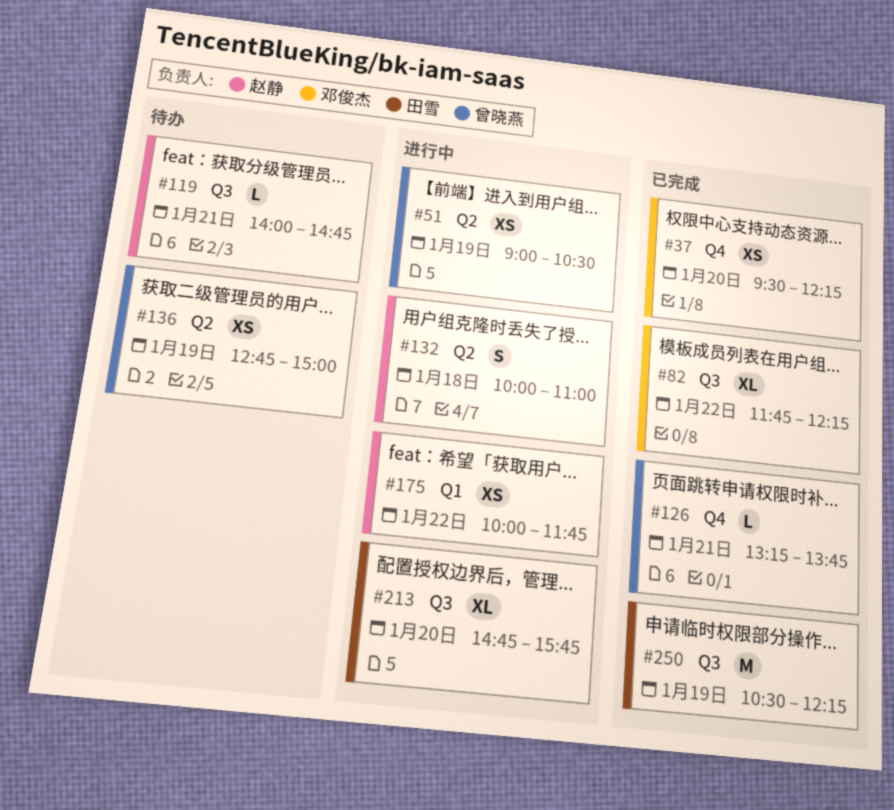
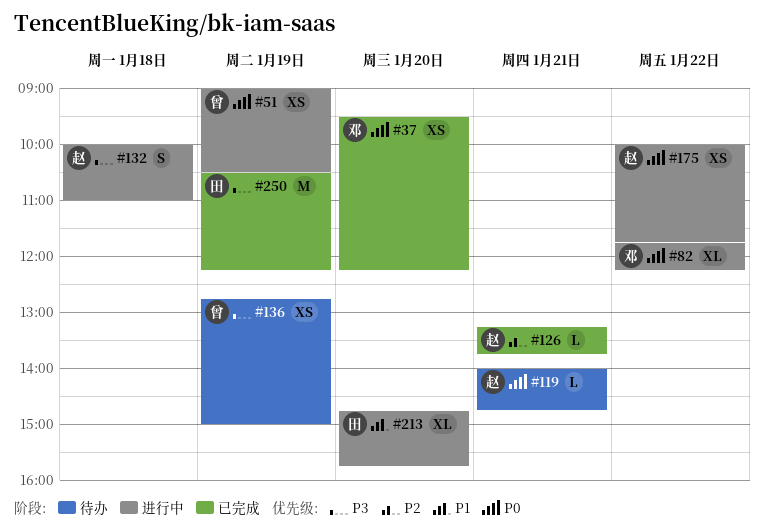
#82, status: 已完成 -> 进行中
#126, owner: 曾晓燕 -> 赵静

